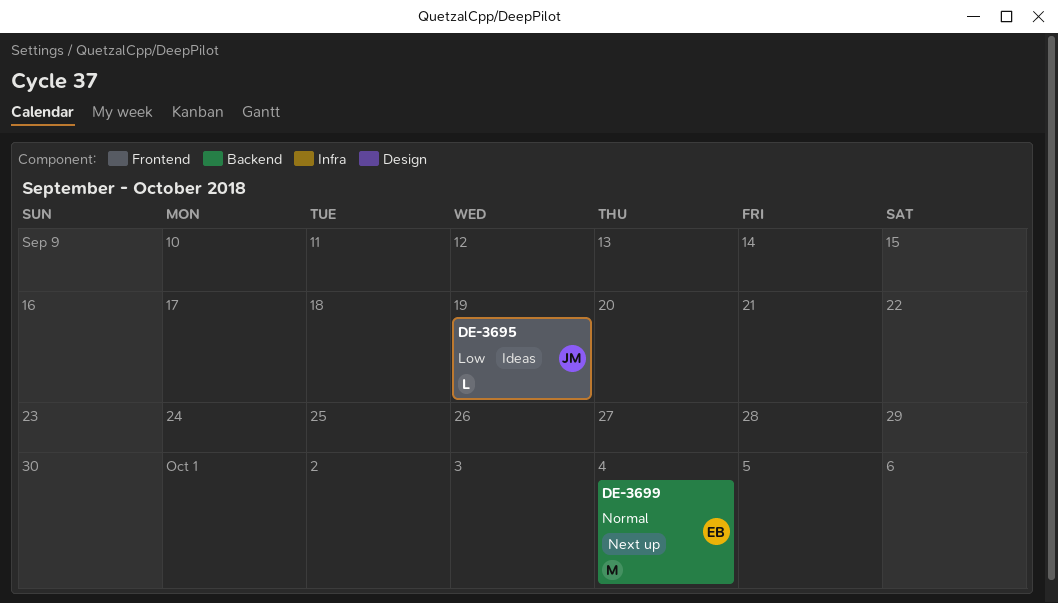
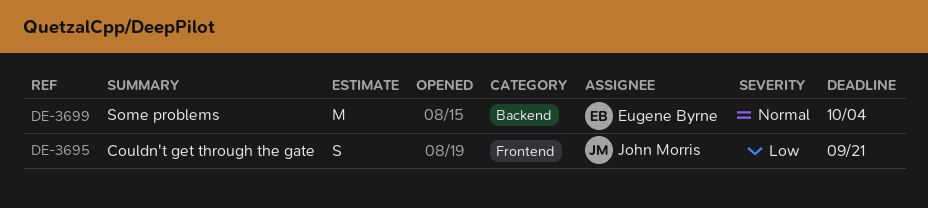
DE-3695, estimate: L -> S
DE-3695, due: Sep 19 -> Sep 21

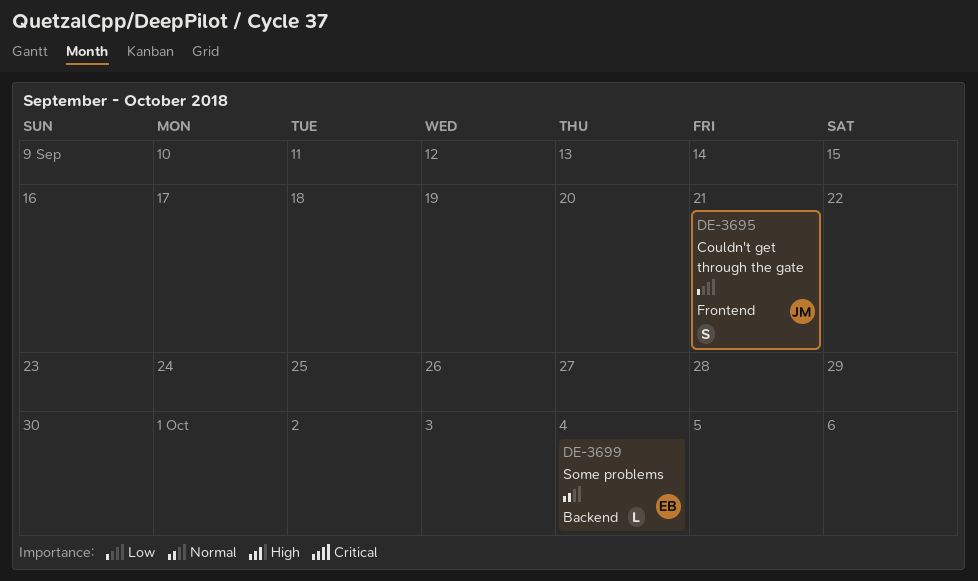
DE-3699, estimate: M -> L

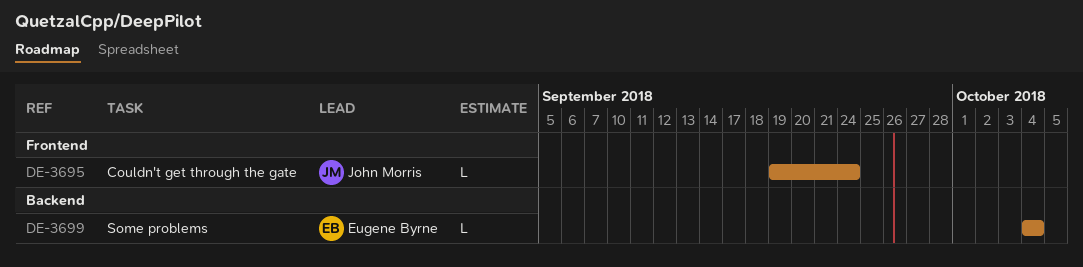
DE-3695, estimate: S -> L
DE-3695, due: Sep 21 -> Sep 24

